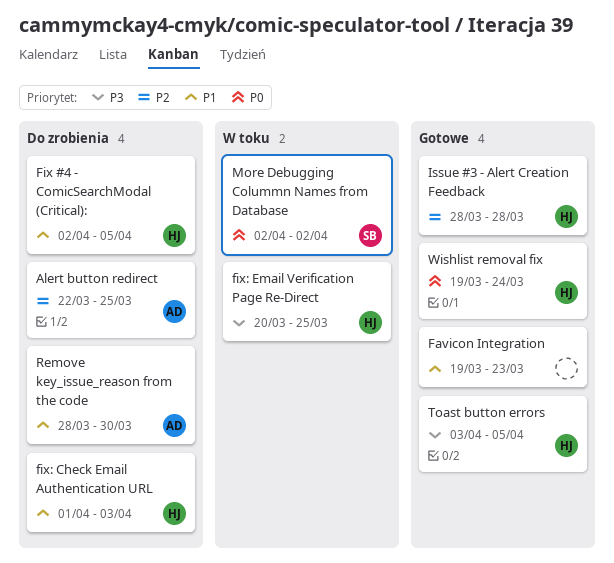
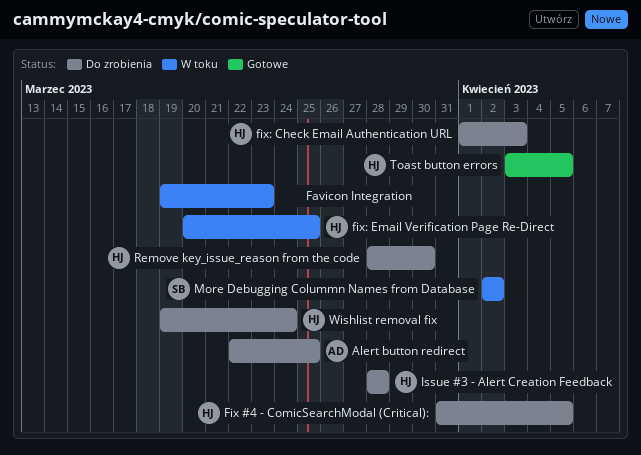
Favicon Integration, status: Gotowe -> W toku
Fix #4 - ComicSearchModal (Critical):, start: Apr 2 -> Mar 31
Issue #3 - Alert Creation Feedback, status: Gotowe -> Do zrobienia
Remove key_issue_reason from the code, owner: AD -> HJ
Wishlist removal fix, status: Gotowe -> Do zrobienia

